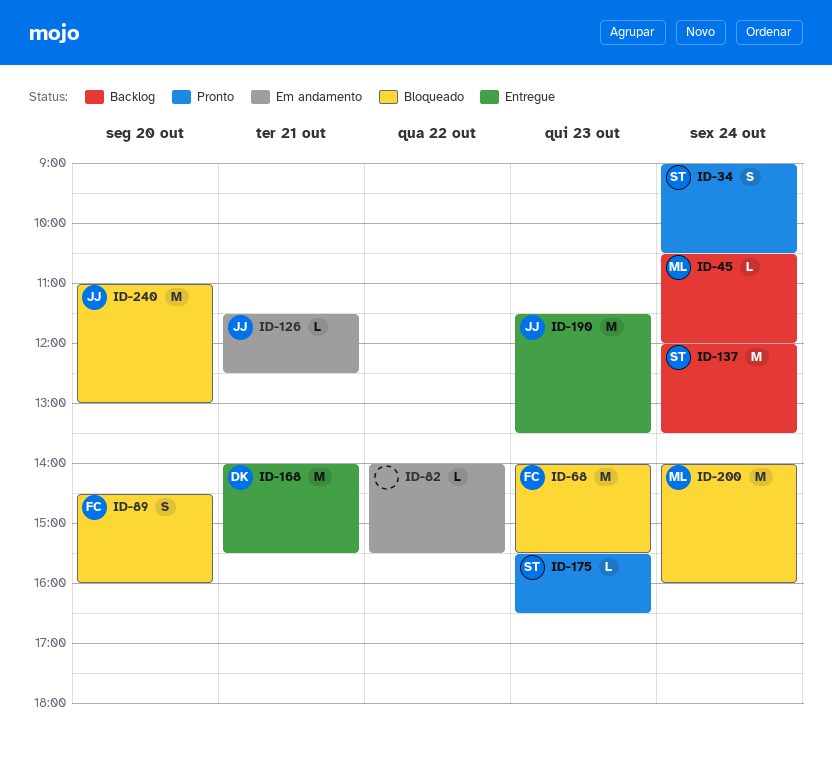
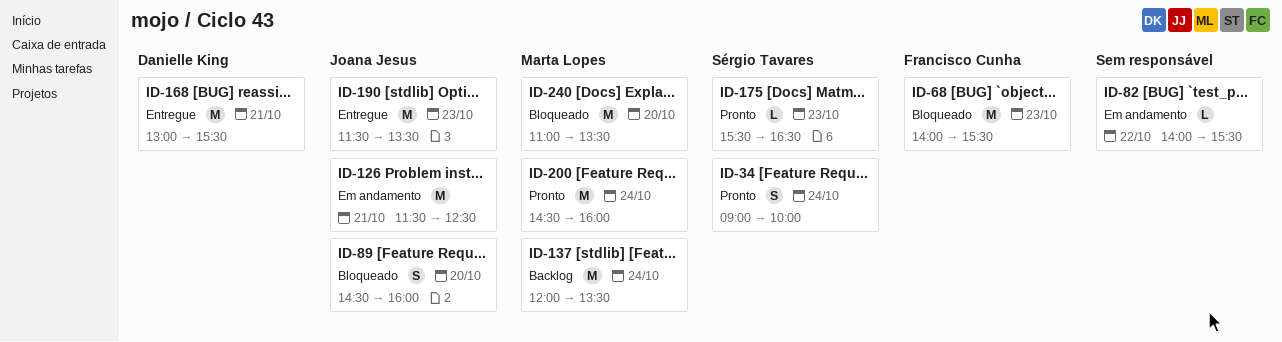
ID-34, ends: 10:30 -> 10:00
ID-45: present -> none
ID-89, owner: Francisco Cunha -> Joana Jesus
ID-126, estimate: L -> M
ID-137, owner: Sérgio Tavares -> Marta Lopes
ID-168, begins: 14:00 -> 13:00
ID-200, status: Bloqueado -> Pronto
ID-200, begins: 14:00 -> 14:30
ID-240, owner: Joana Jesus -> Marta Lopes
ID-240, ends: 13:00 -> 13:30

